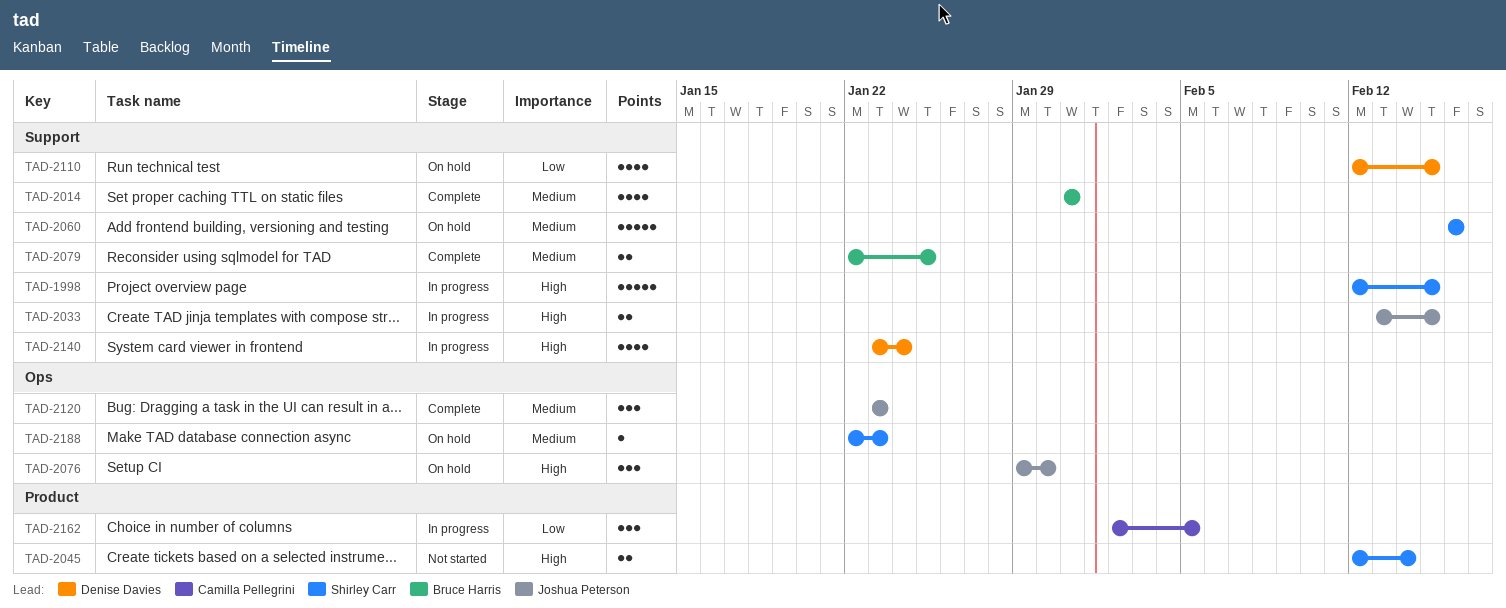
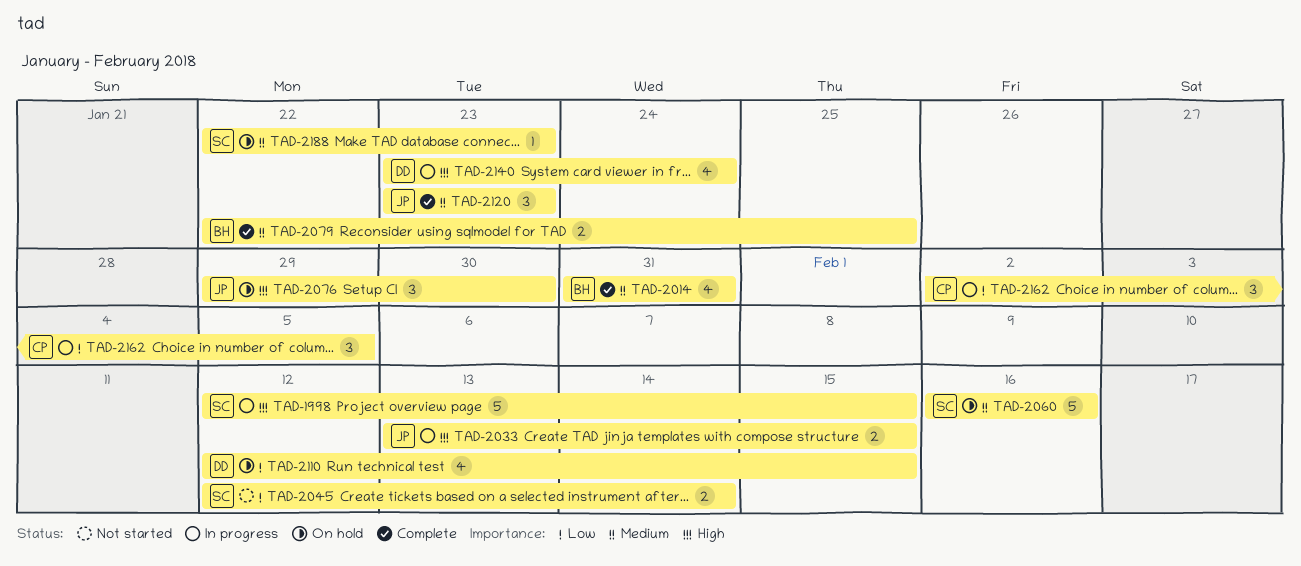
TAD-2045, priority: High -> Low

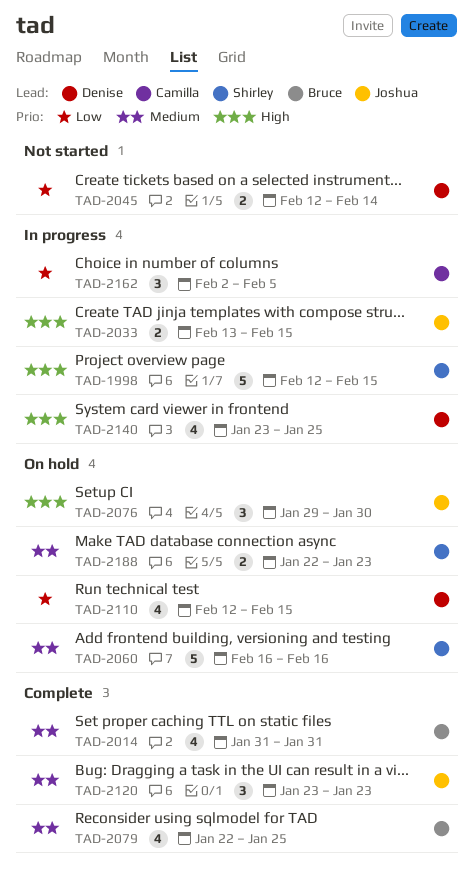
TAD-2045, owner: Shirley -> Denise
TAD-2079, estimate: 2 -> 4
TAD-2140, due: Jan 24 -> Jan 25
TAD-2188, estimate: 1 -> 2

